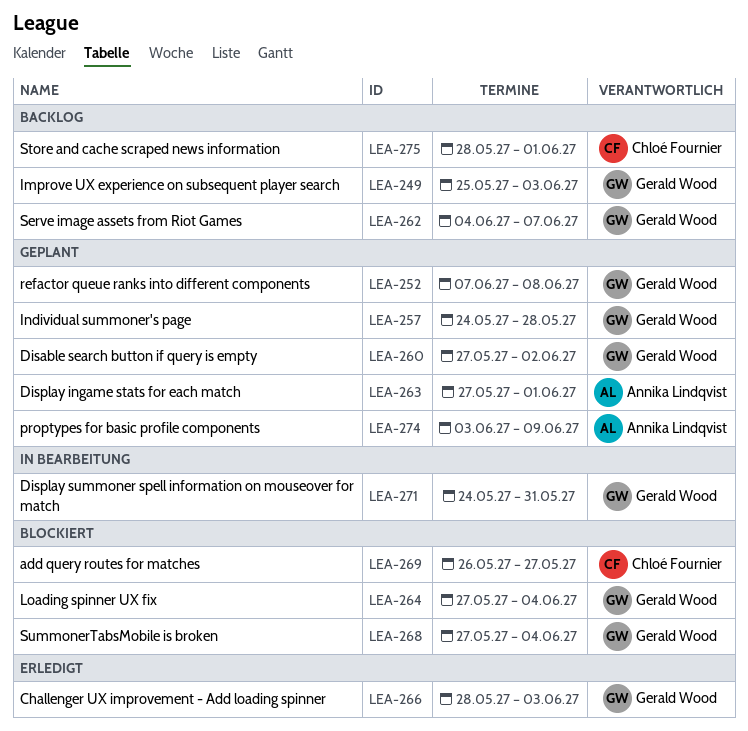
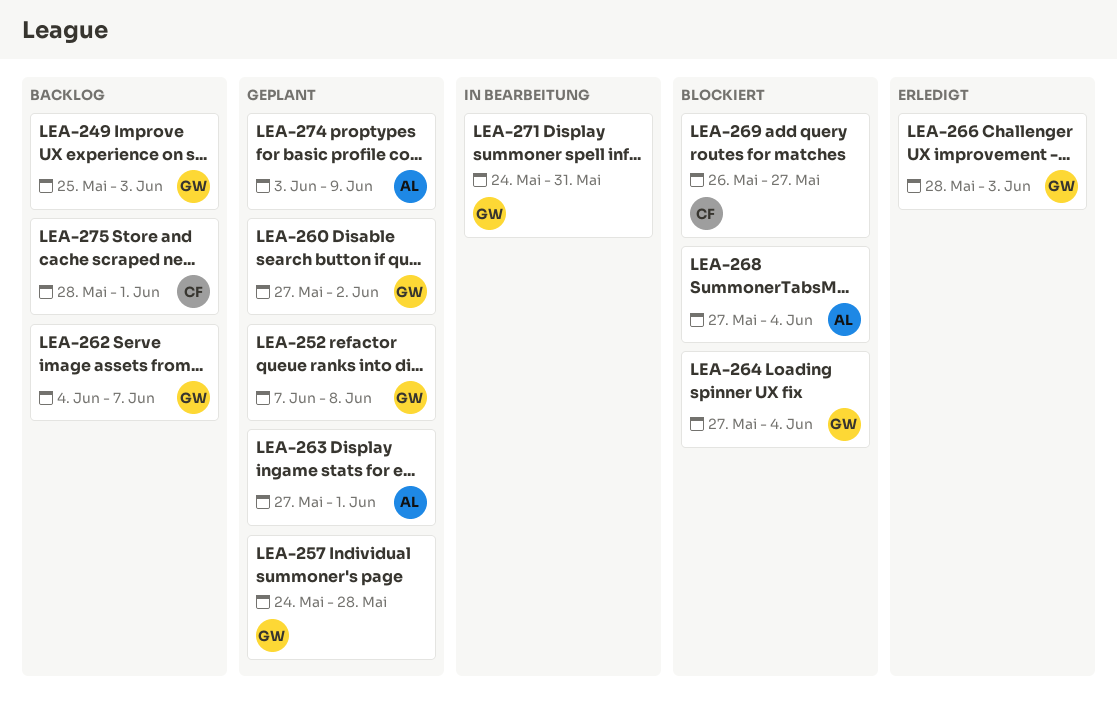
LEA-268, owner: Gerald Wood -> Annika Lindqvist

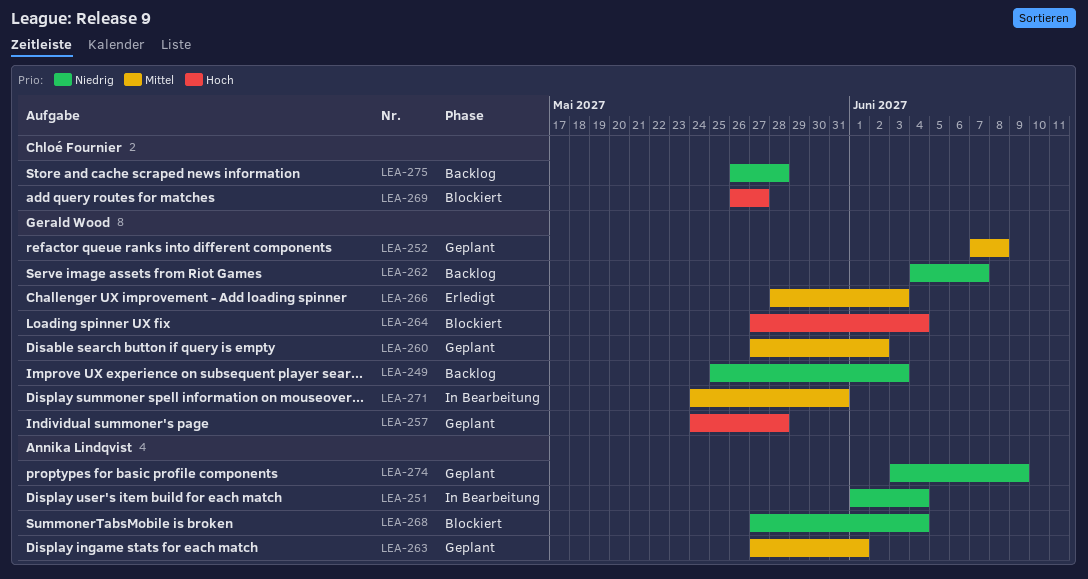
LEA-251: none -> present
LEA-275, start: May 28 -> May 26
LEA-275, due: Jun 1 -> May 28

